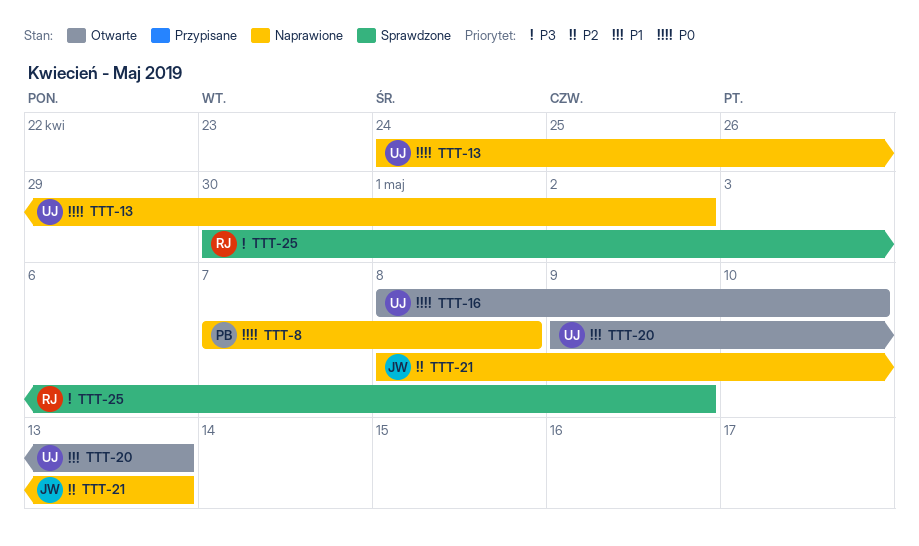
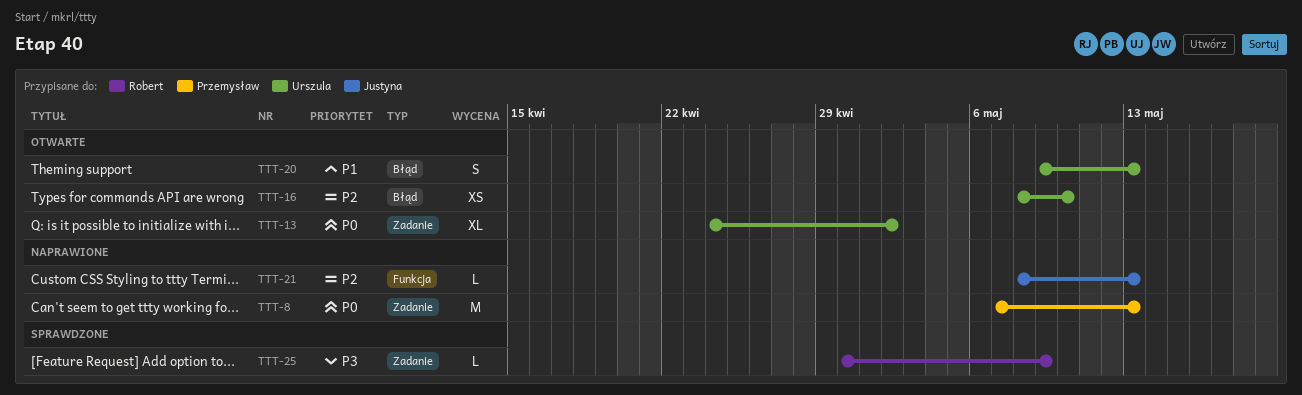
TTT-8, due: May 8 -> May 13
TTT-13, status: Naprawione -> Otwarte
TTT-16, priority: P0 -> P2

